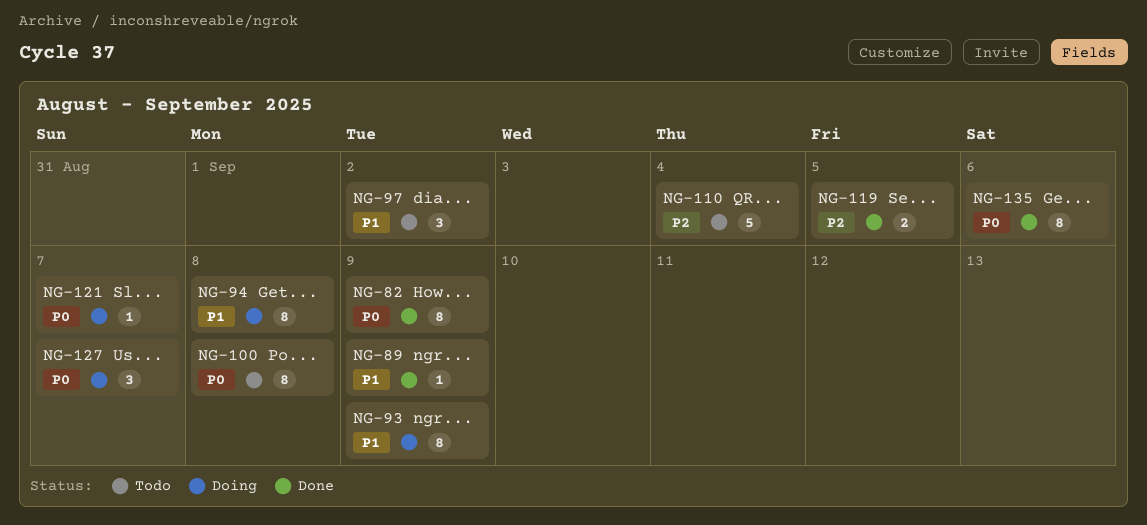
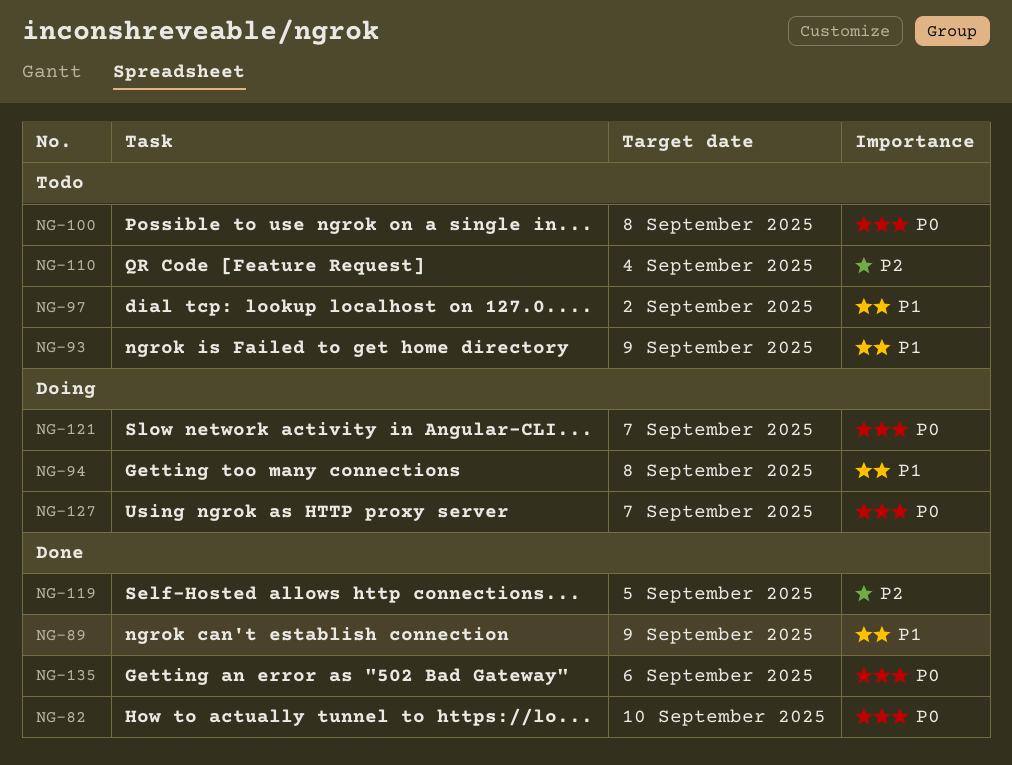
NG-82, due: Sep 9 -> Sep 10
NG-93, status: Doing -> Todo

